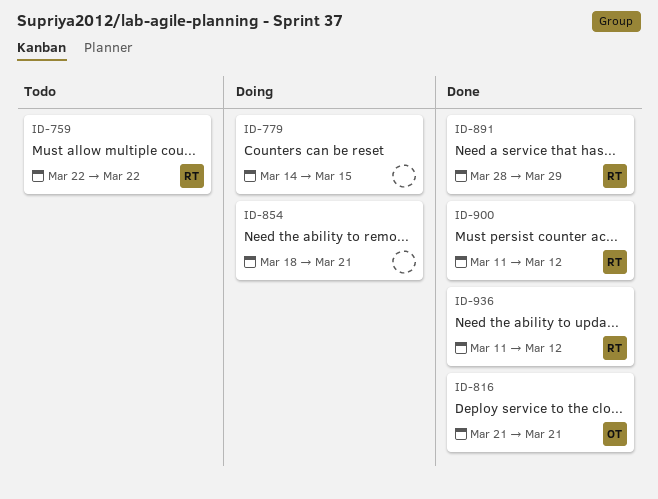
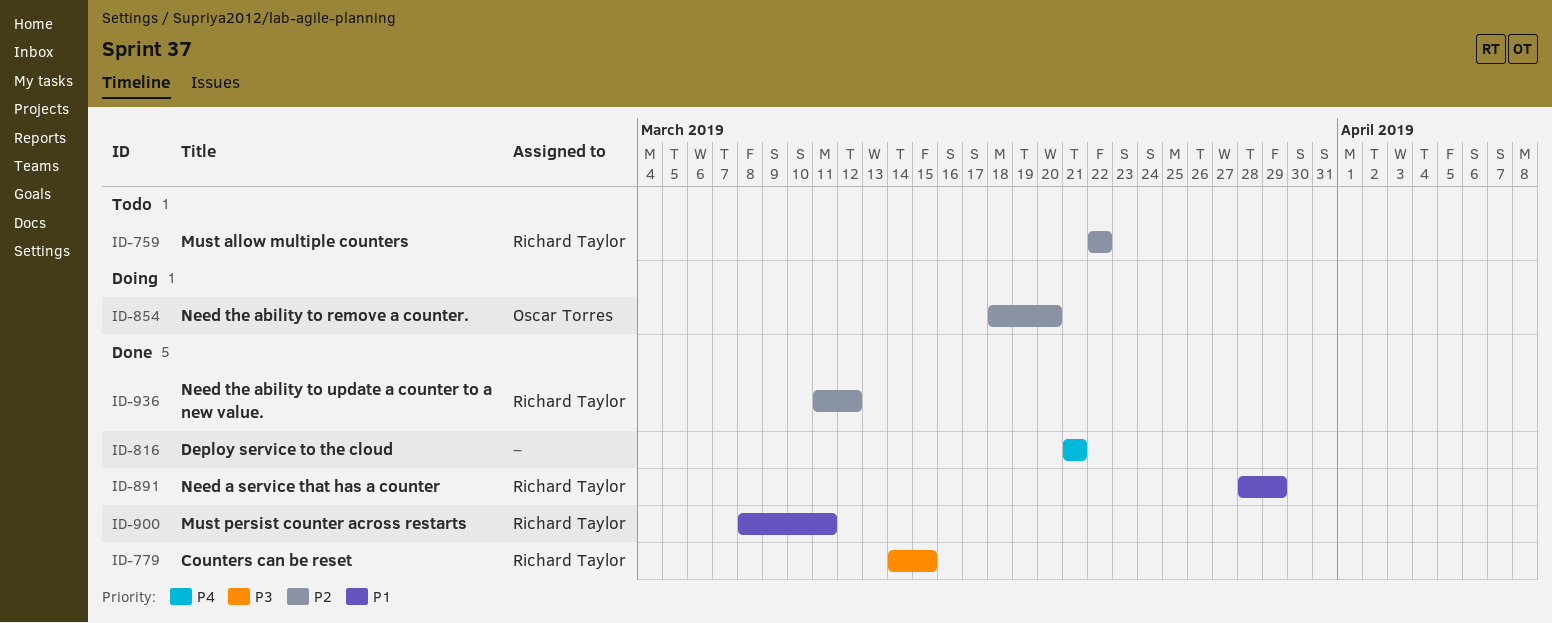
ID-779, status: Doing -> Done
ID-779, owner: none -> Richard Taylor
ID-816, owner: Oscar Torres -> none
ID-854, owner: none -> Oscar Torres
ID-854, due: Mar 21 -> Mar 20
ID-900, start: Mar 11 -> Mar 8
ID-900, due: Mar 12 -> Mar 11

